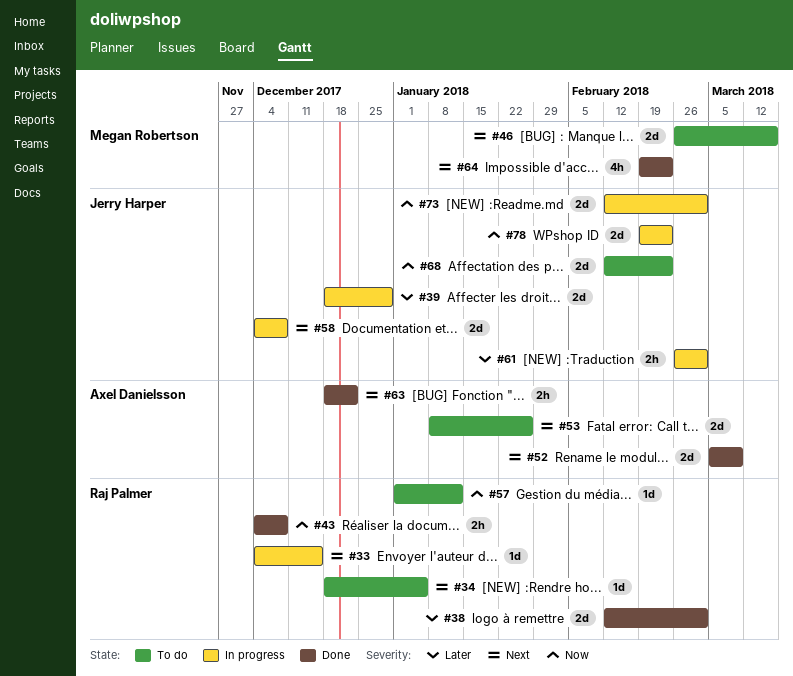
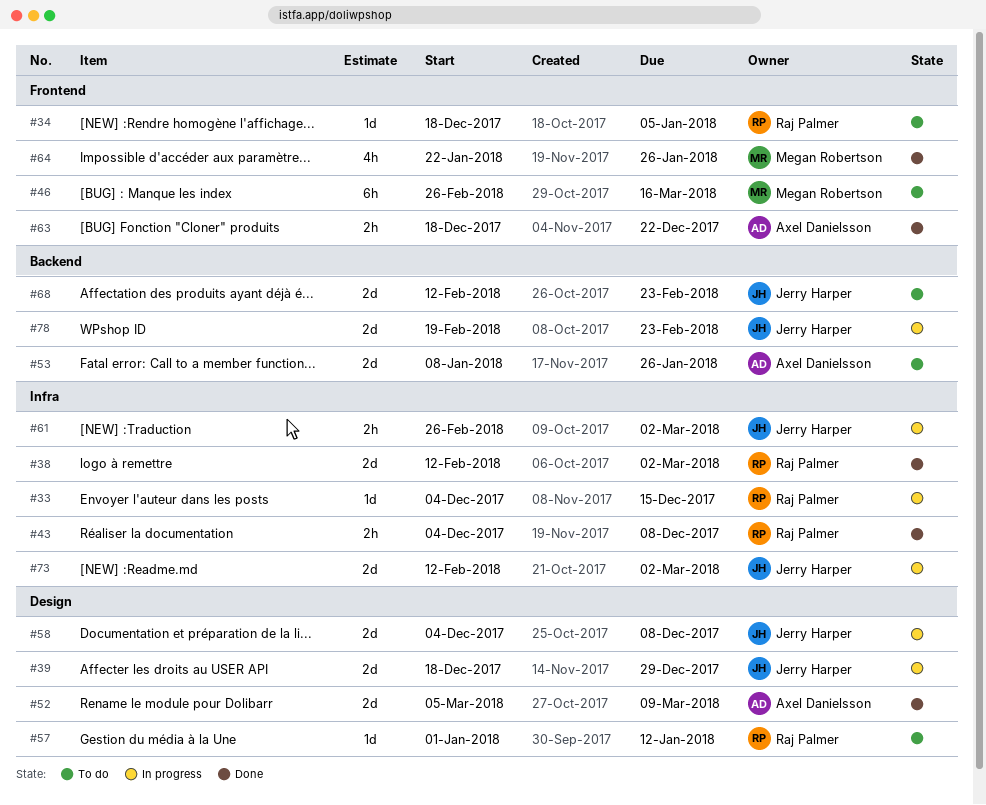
#46, estimate: 2d -> 6h
#64, start: Feb 19 -> Jan 22
#64, due: Feb 23 -> Jan 26

